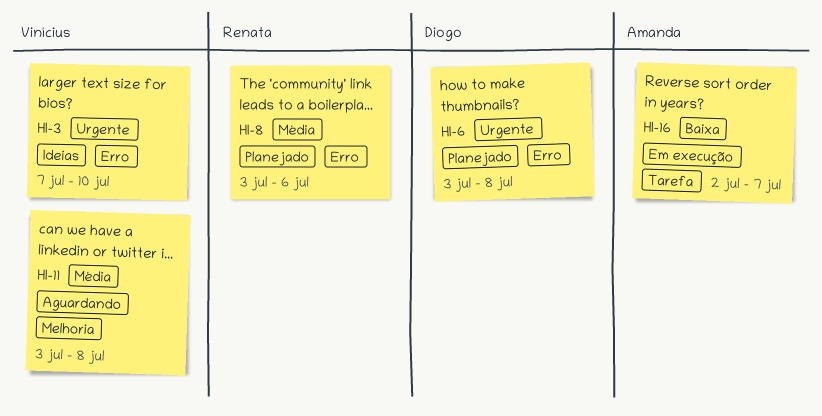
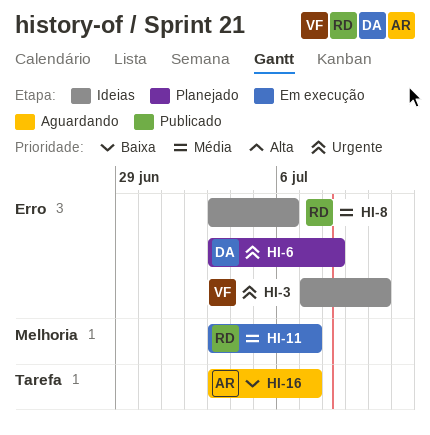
HI-8, status: Planejado -> Ideias
HI-11, status: Aguardando -> Em execução
HI-11, owner: Vinícius -> Renata
HI-11, due: Jul 8 -> Jul 7
HI-16, status: Em execução -> Aguardando
HI-16, start: Jul 2 -> Jul 3

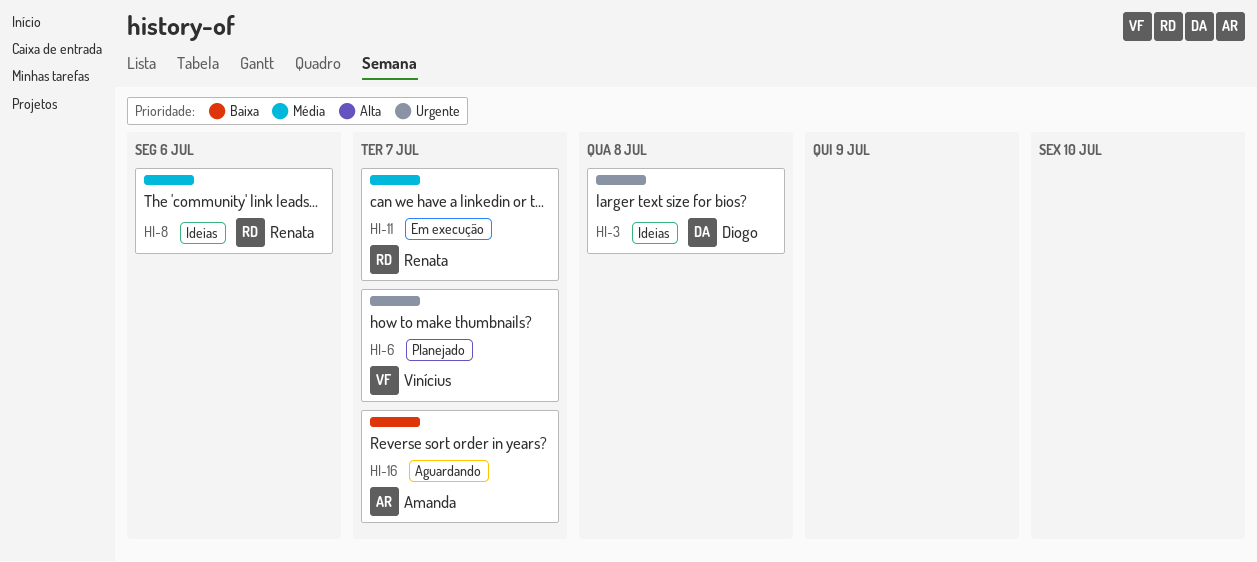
HI-3, owner: Vinícius -> Diogo
HI-3, due: Jul 10 -> Jul 8
HI-6, owner: Diogo -> Vinícius
HI-6, due: Jul 8 -> Jul 7

